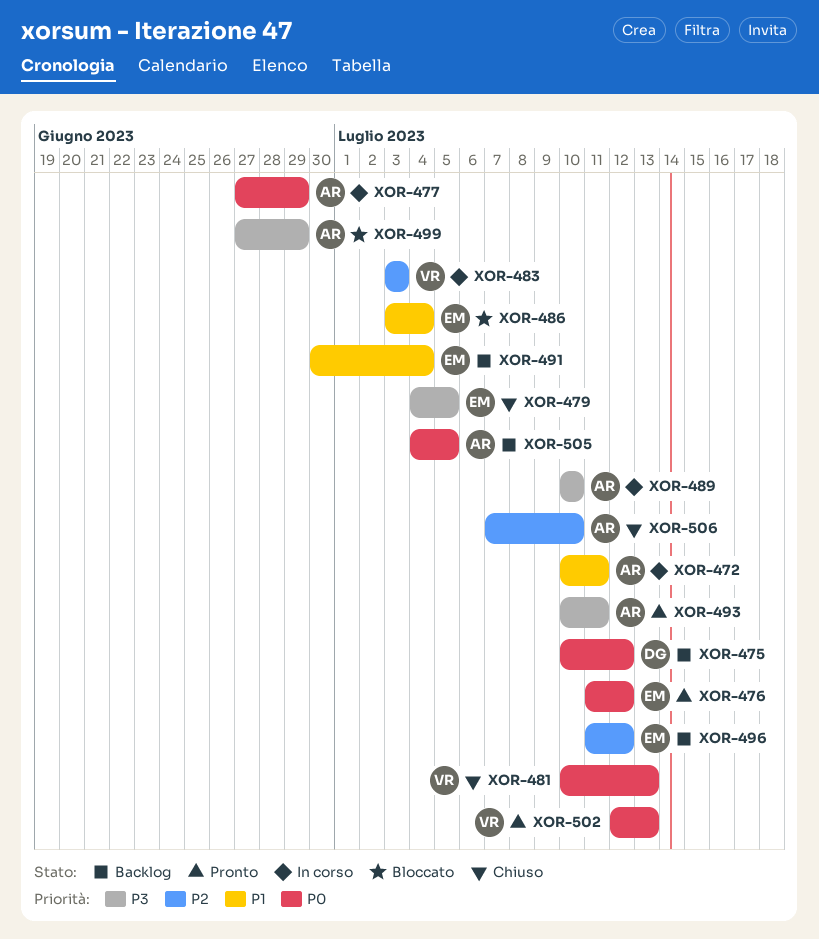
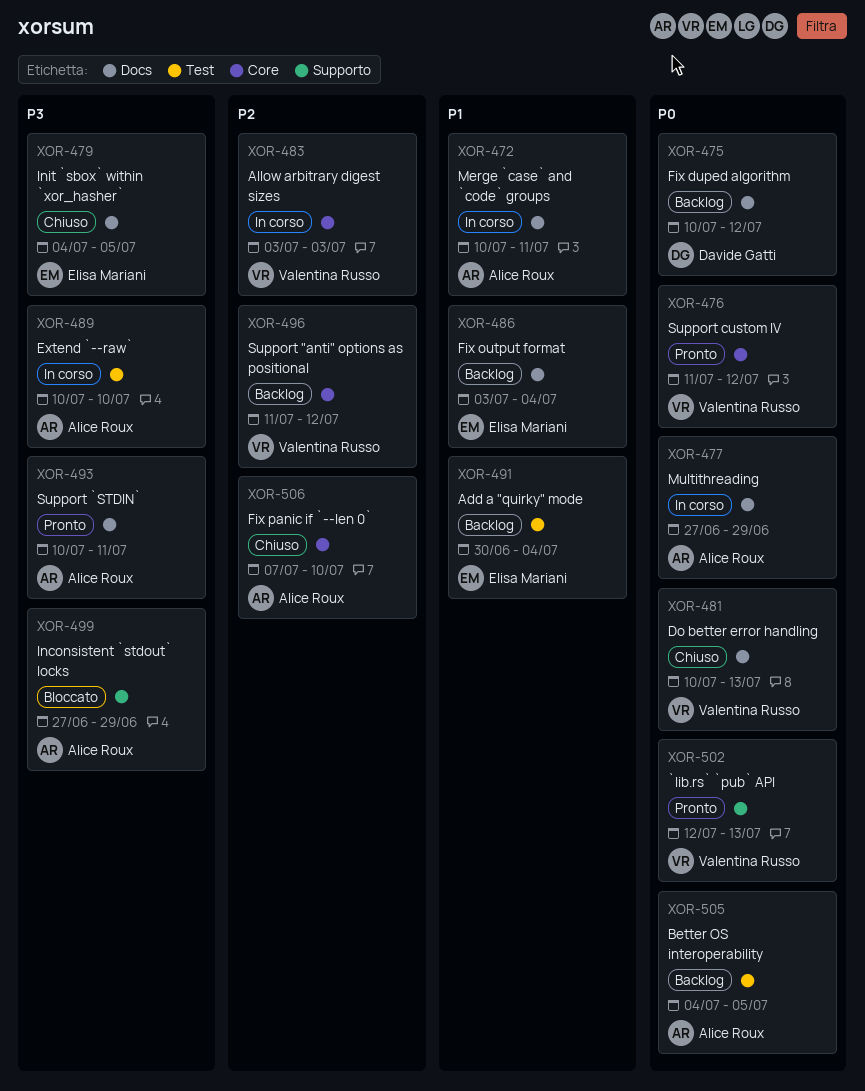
XOR-476, owner: Elisa Mariani -> Valentina Russo
XOR-486, status: Bloccato -> Backlog
XOR-496, owner: Elisa Mariani -> Valentina Russo

